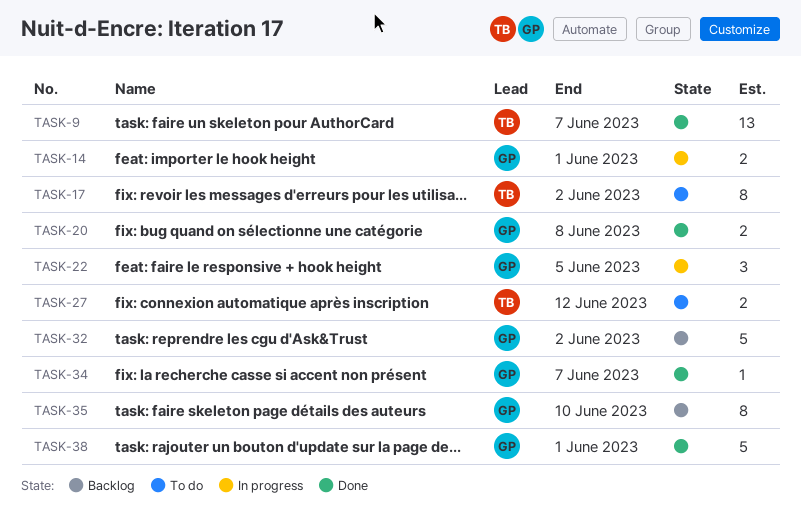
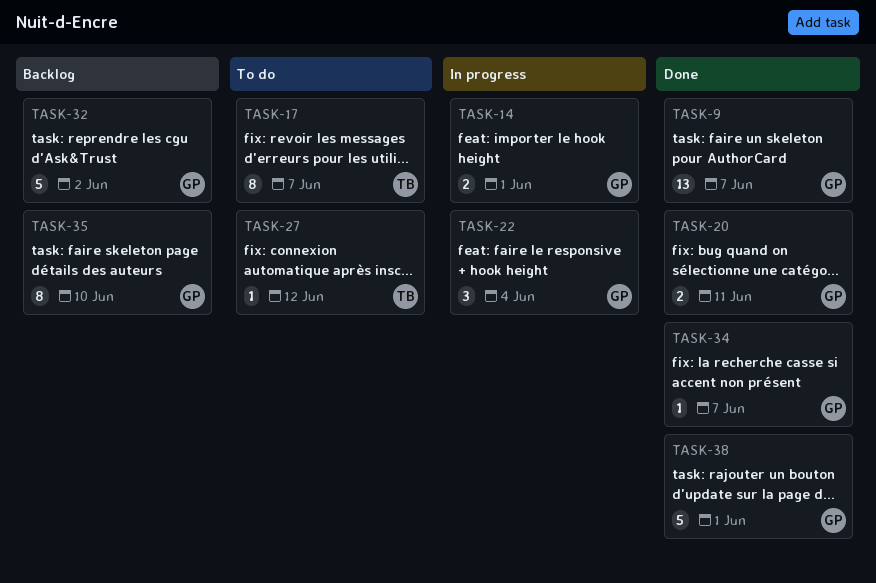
TASK-9, owner: TB -> GP
TASK-17, due: Jun 2 -> Jun 7
TASK-20, due: Jun 8 -> Jun 11
TASK-22, due: Jun 5 -> Jun 4
TASK-27, estimate: 2 -> 1

